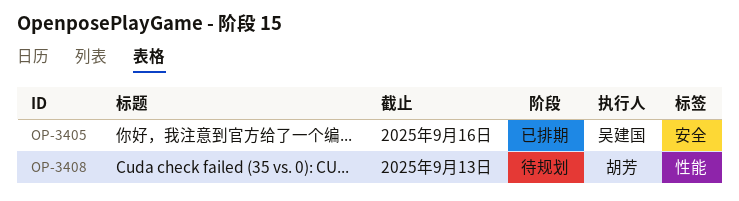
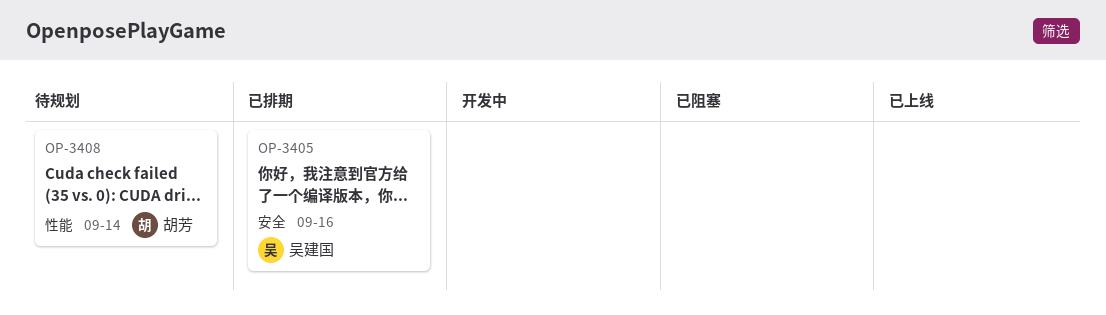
OP-3408, due: Sep 13 -> Sep 14

